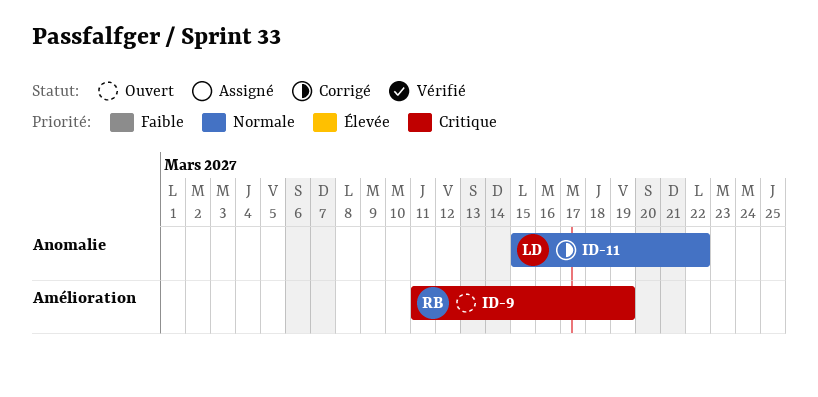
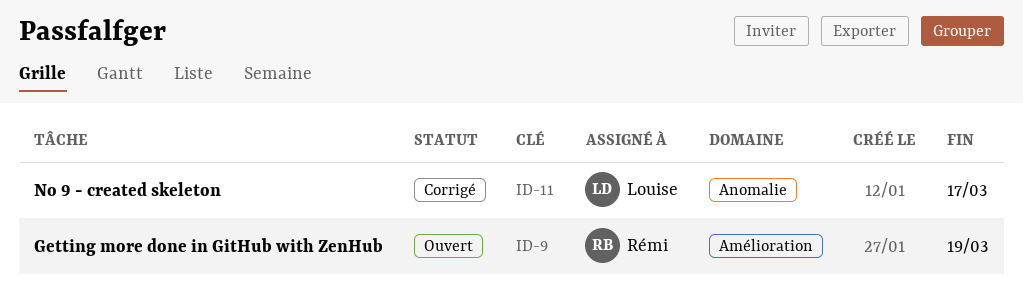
ID-11, due: Mar 22 -> Mar 17

